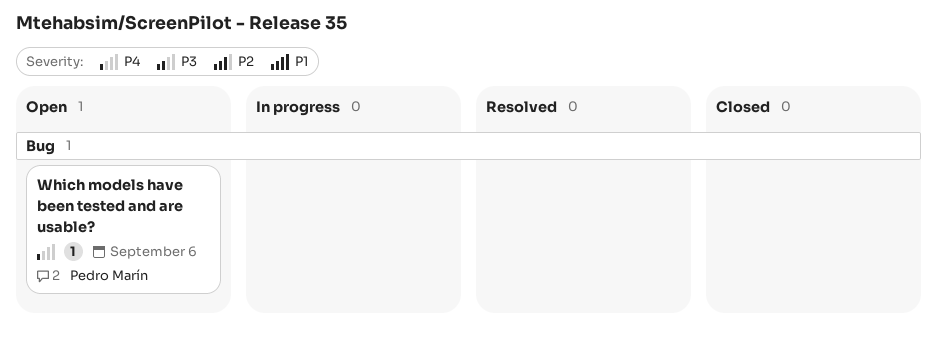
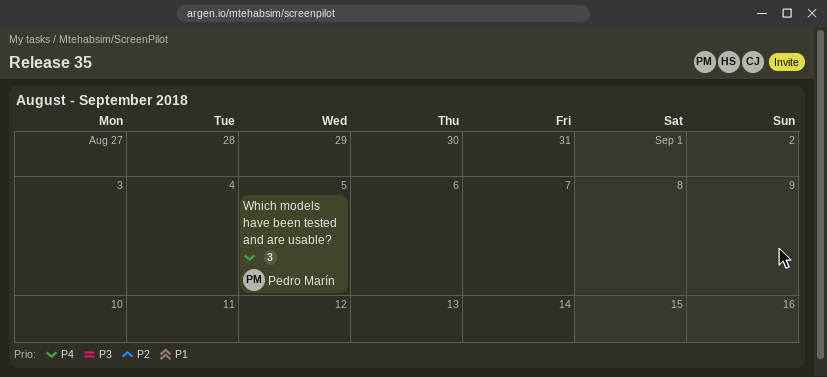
Which models have been tested and are usable?, estimate: 1 -> 3
Which models have been tested and are usable?, due: Sep 6 -> Sep 5

